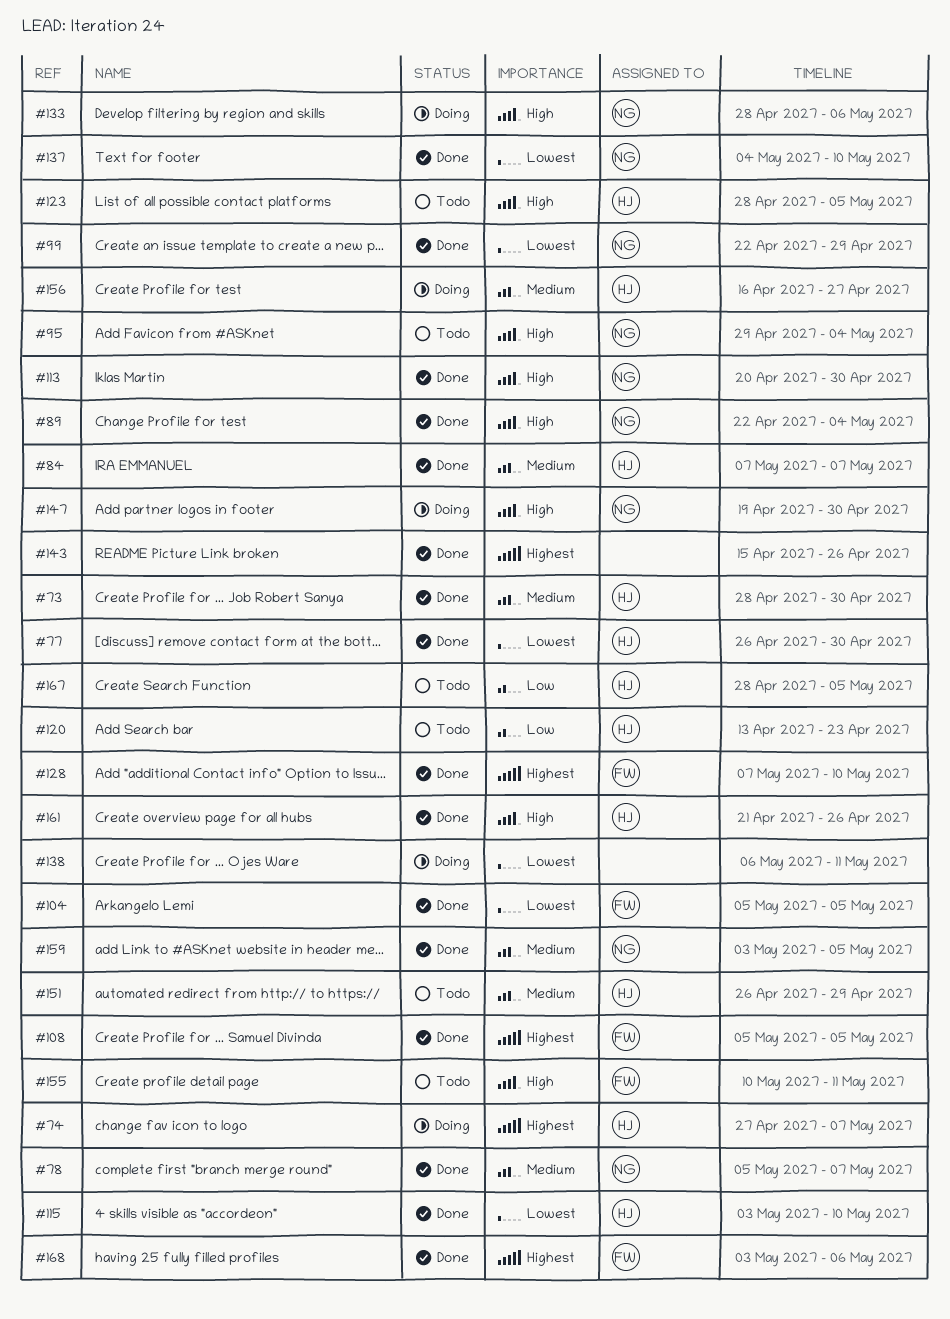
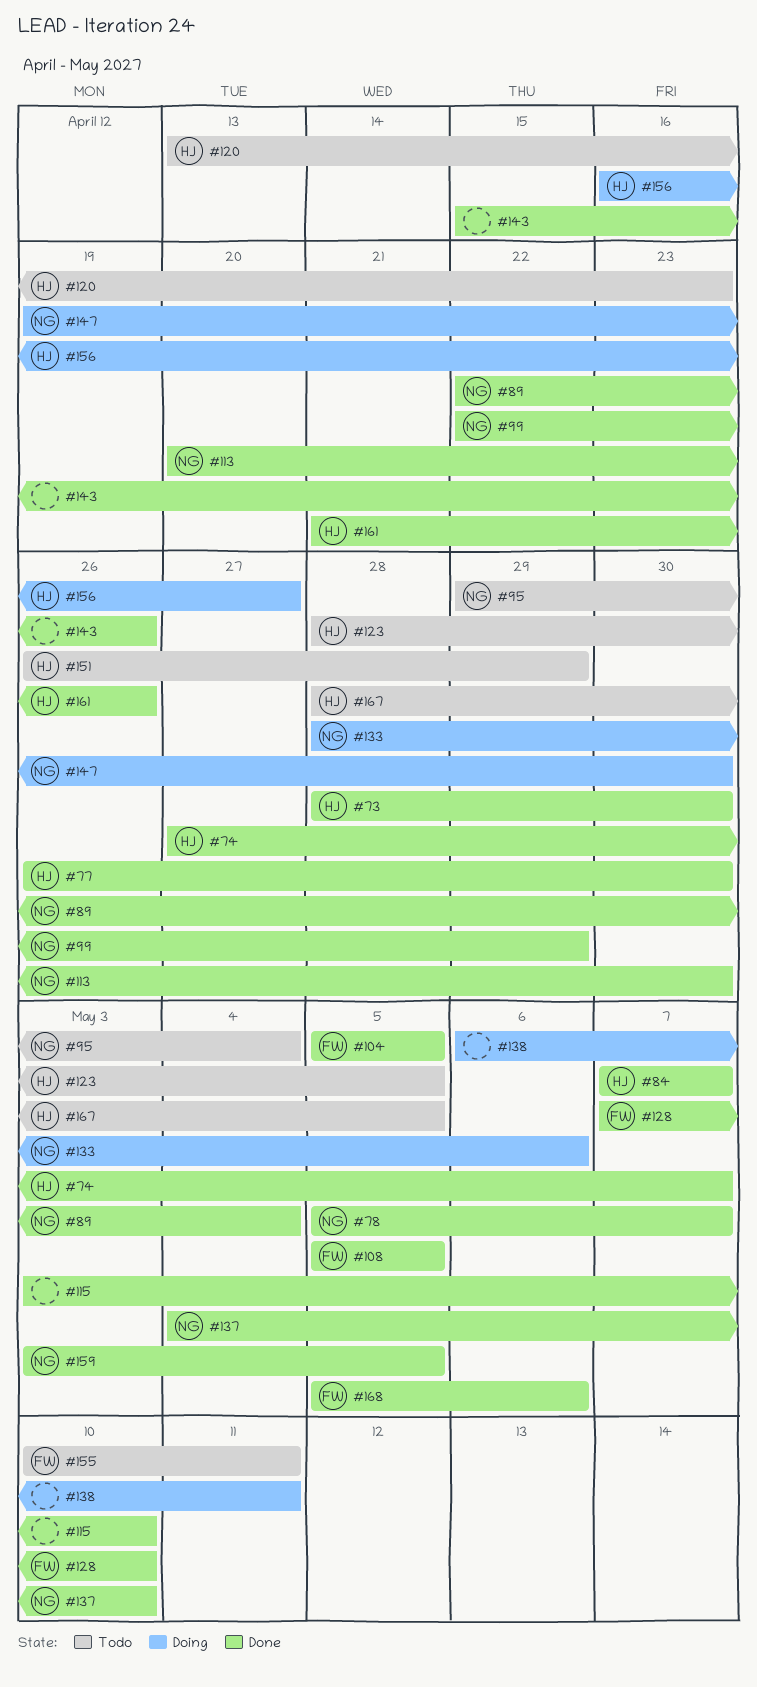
#74, status: Doing -> Done
#115, owner: HJ -> none
#168, start: May 3 -> May 5

